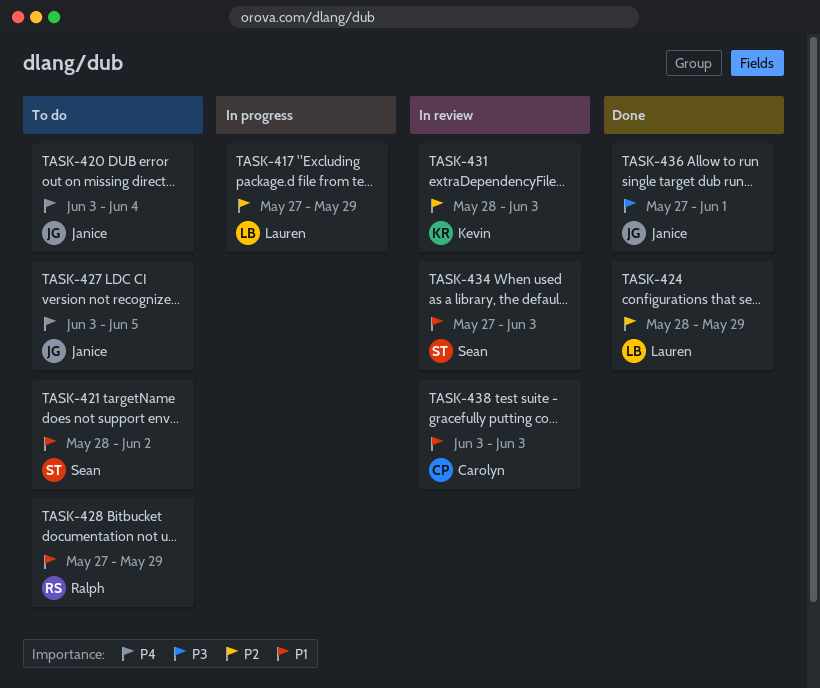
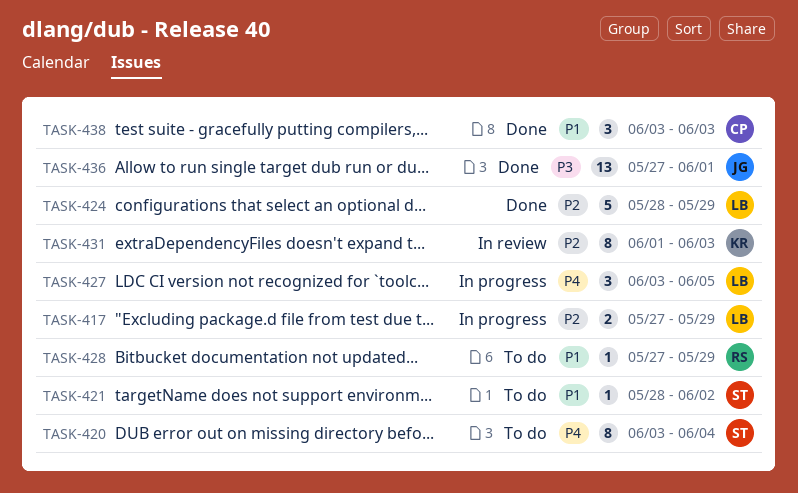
TASK-420, owner: Janice -> Sean
TASK-427, status: To do -> In progress
TASK-427, owner: Janice -> Lauren
TASK-431, start: May 28 -> Jun 1
TASK-434: present -> none
TASK-438, status: In review -> Done

